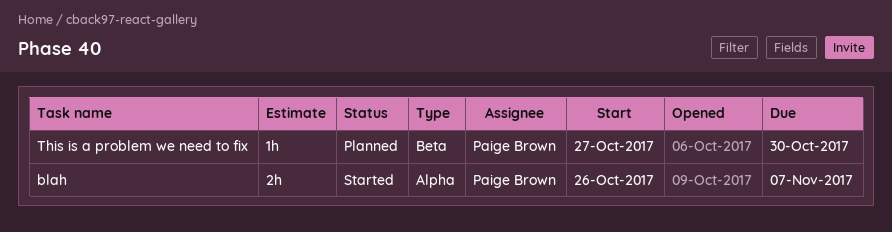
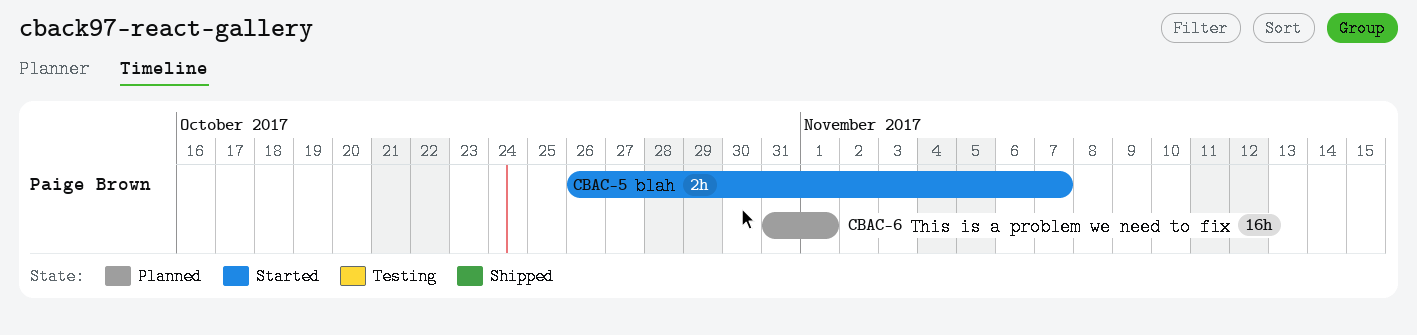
This is a problem we need to fix, estimate: 1h -> 16h
This is a problem we need to fix, start: Oct 27 -> Oct 31
This is a problem we need to fix, due: Oct 30 -> Nov 1

